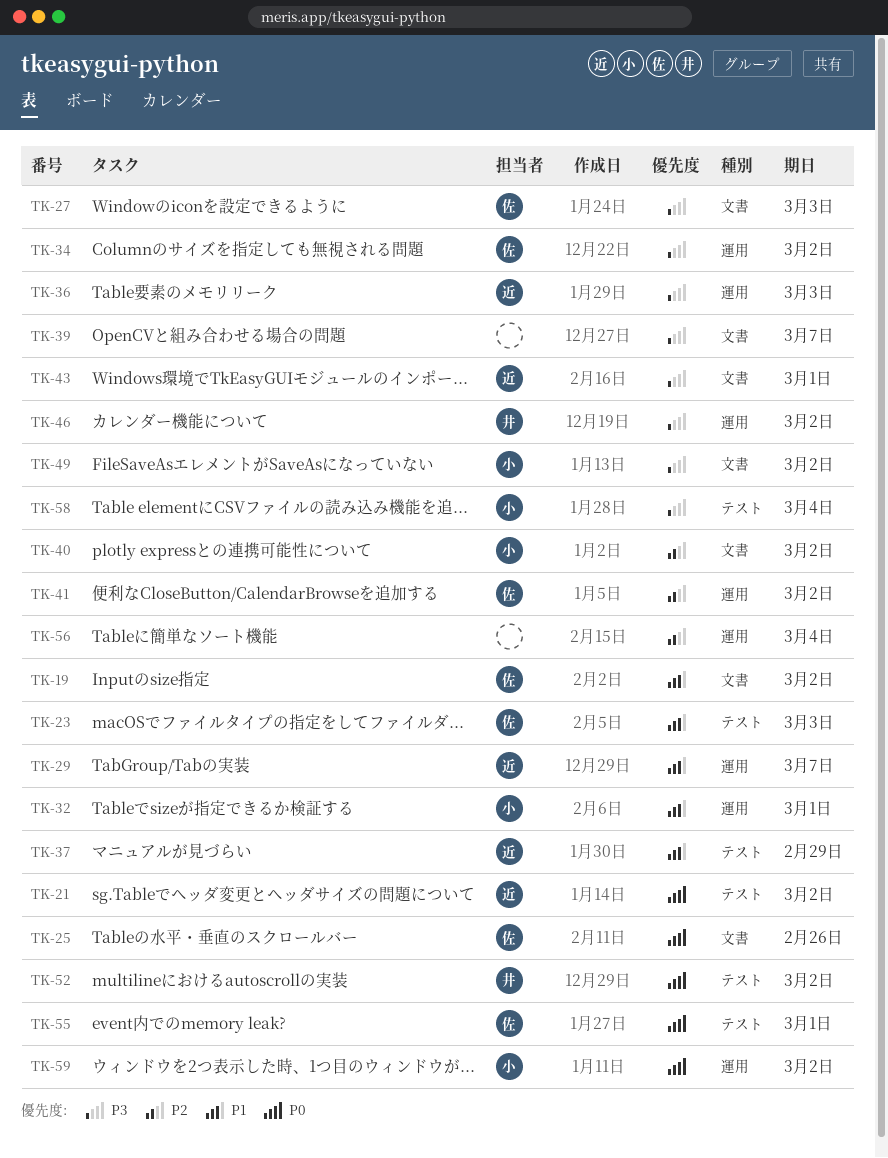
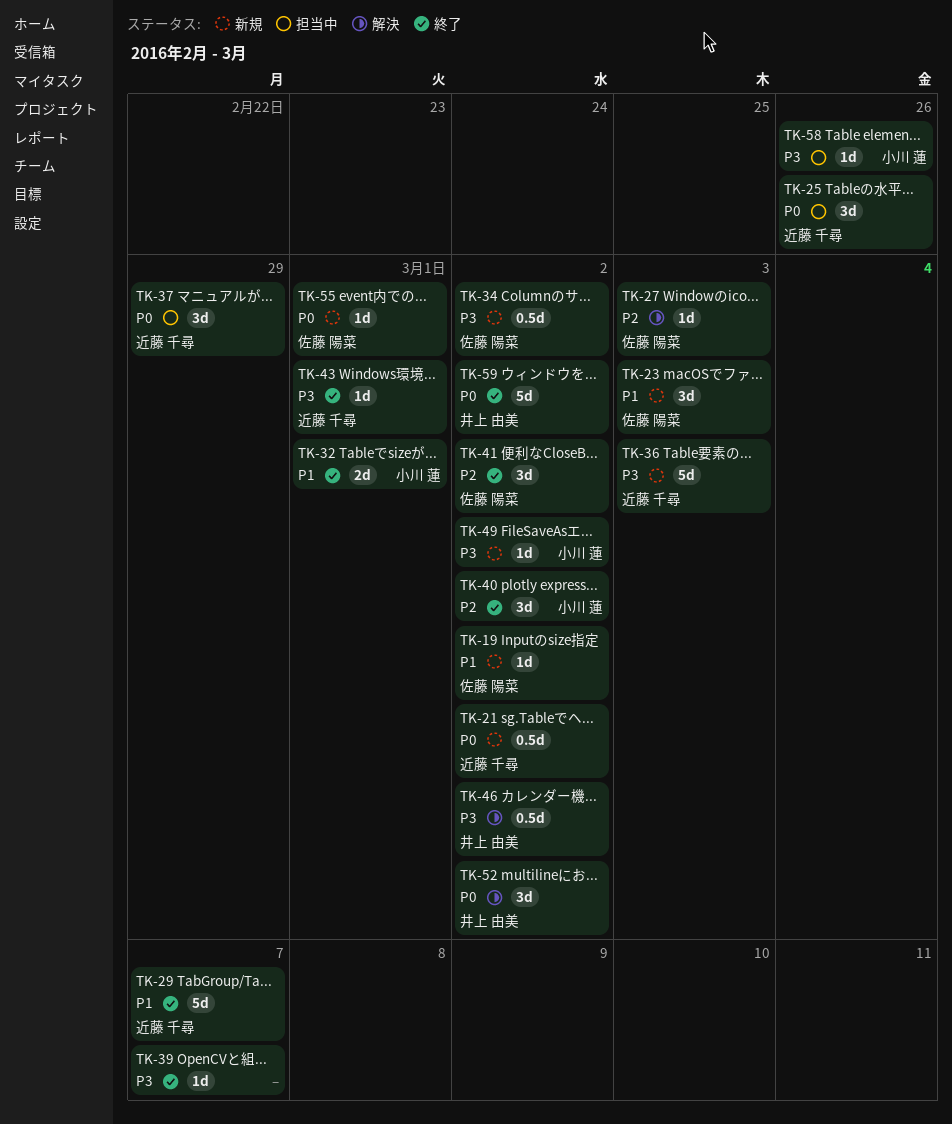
TK-25, owner: 佐藤 陽菜 -> 近藤 千尋
TK-27, priority: P3 -> P2
TK-37, priority: P1 -> P0
TK-56: present -> none
TK-58, due: Mar 4 -> Feb 26
TK-59, owner: 小川 蓮 -> 井上 由美

